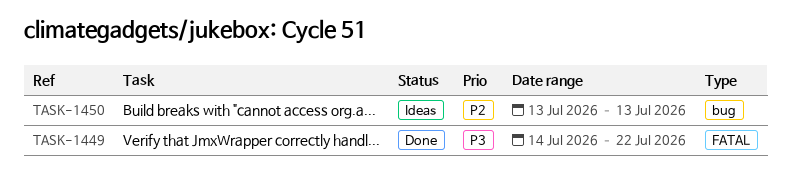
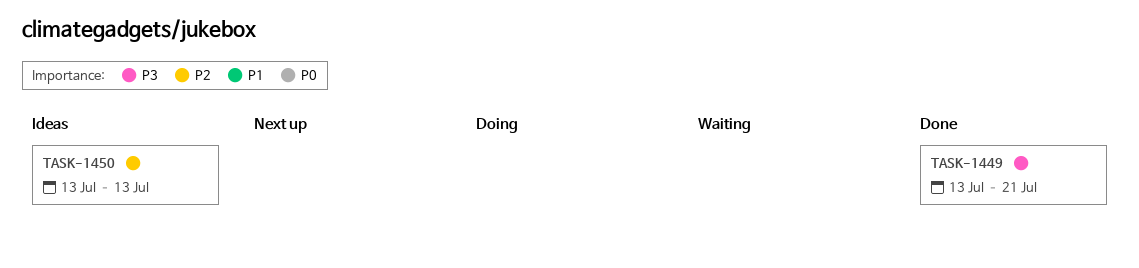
TASK-1449, start: Jul 14 -> Jul 13
TASK-1449, due: Jul 22 -> Jul 21

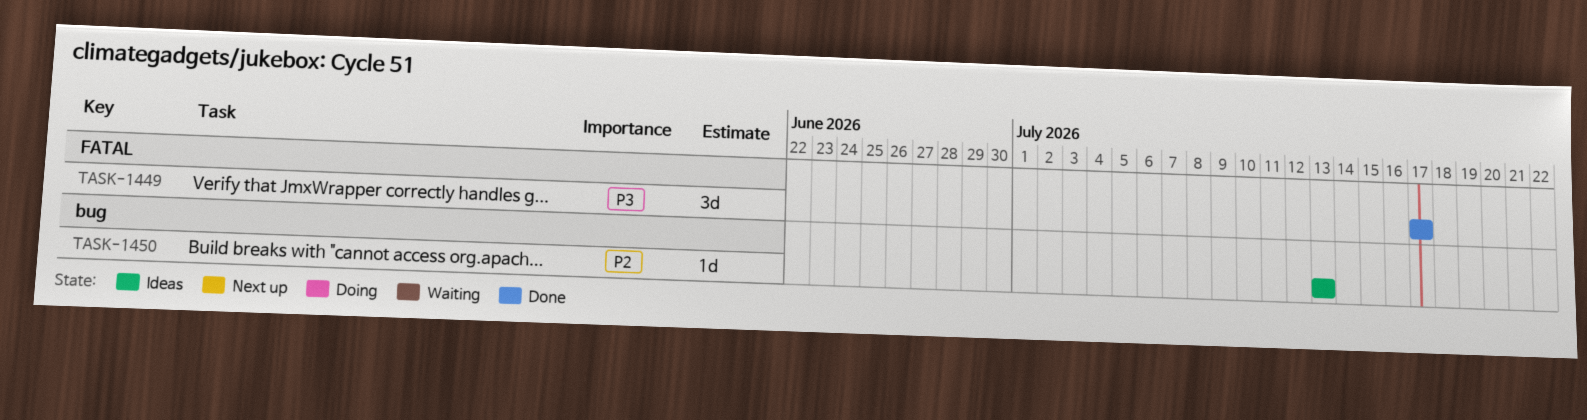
TASK-1449, start: Jul 13 -> Jul 17
TASK-1449, due: Jul 21 -> Jul 17

